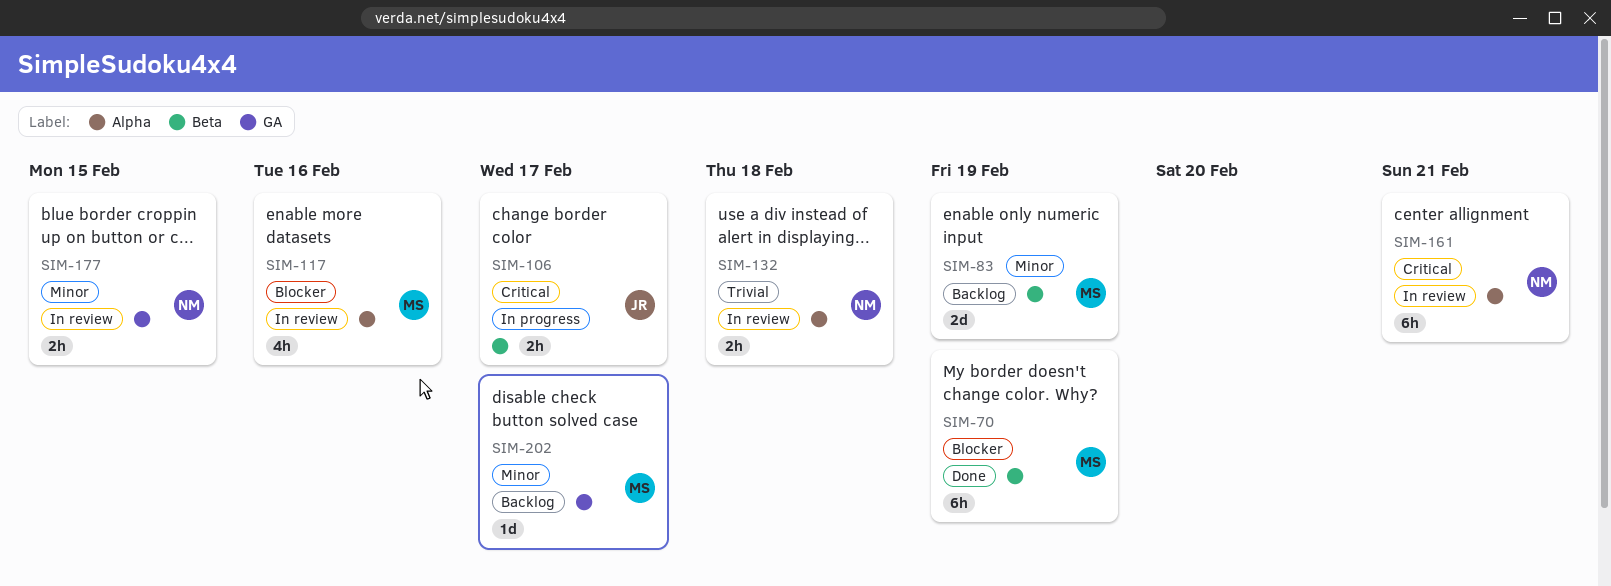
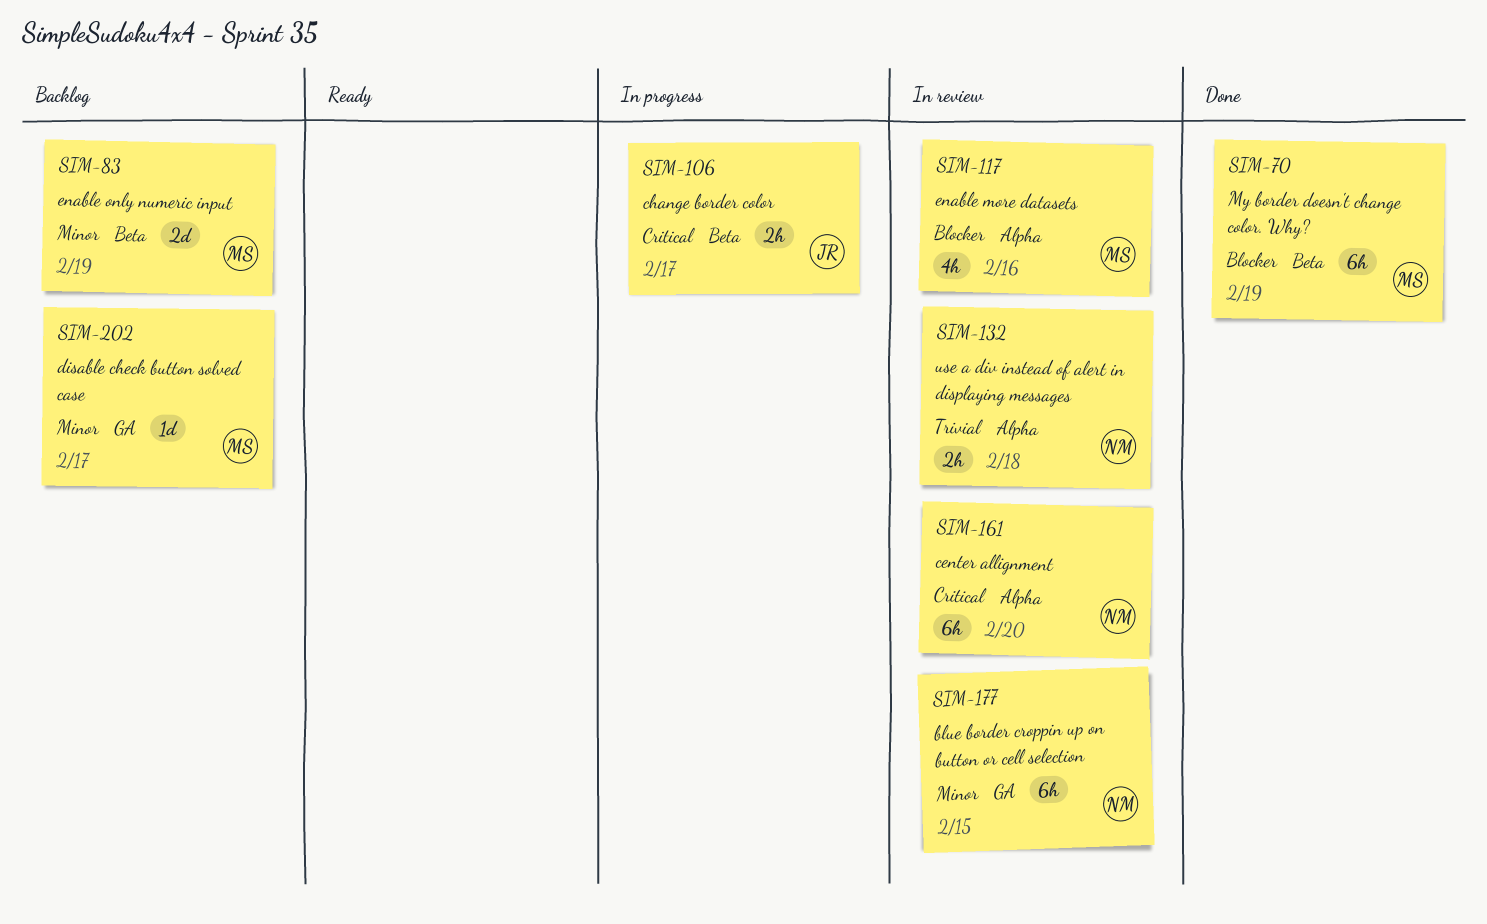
SIM-161, due: Feb 21 -> Feb 20
SIM-177, estimate: 2h -> 6h

